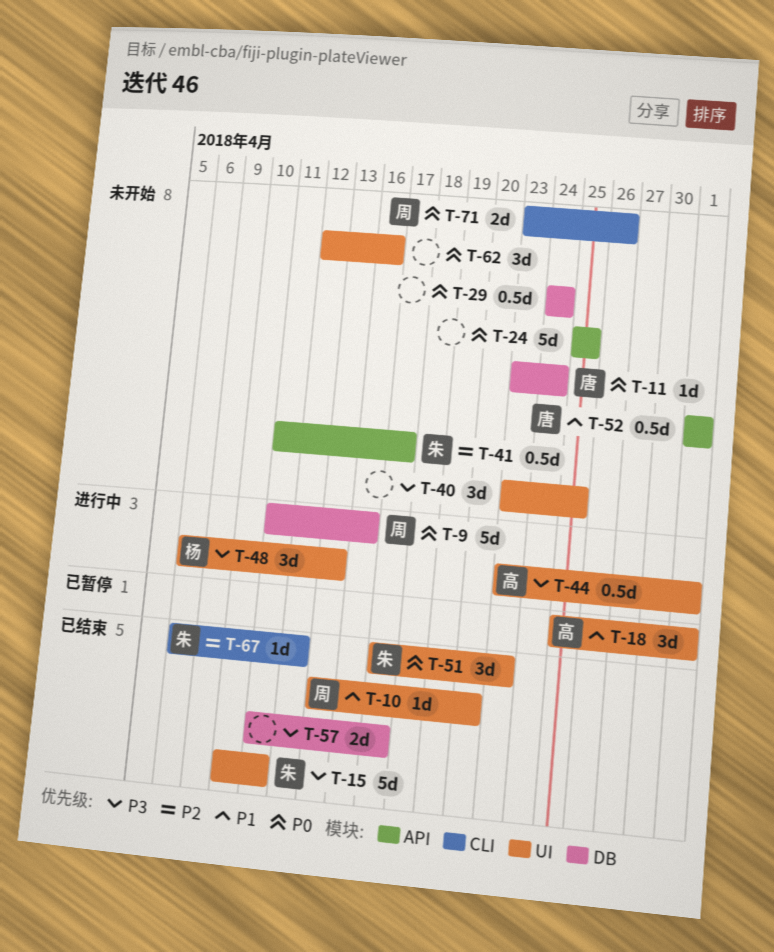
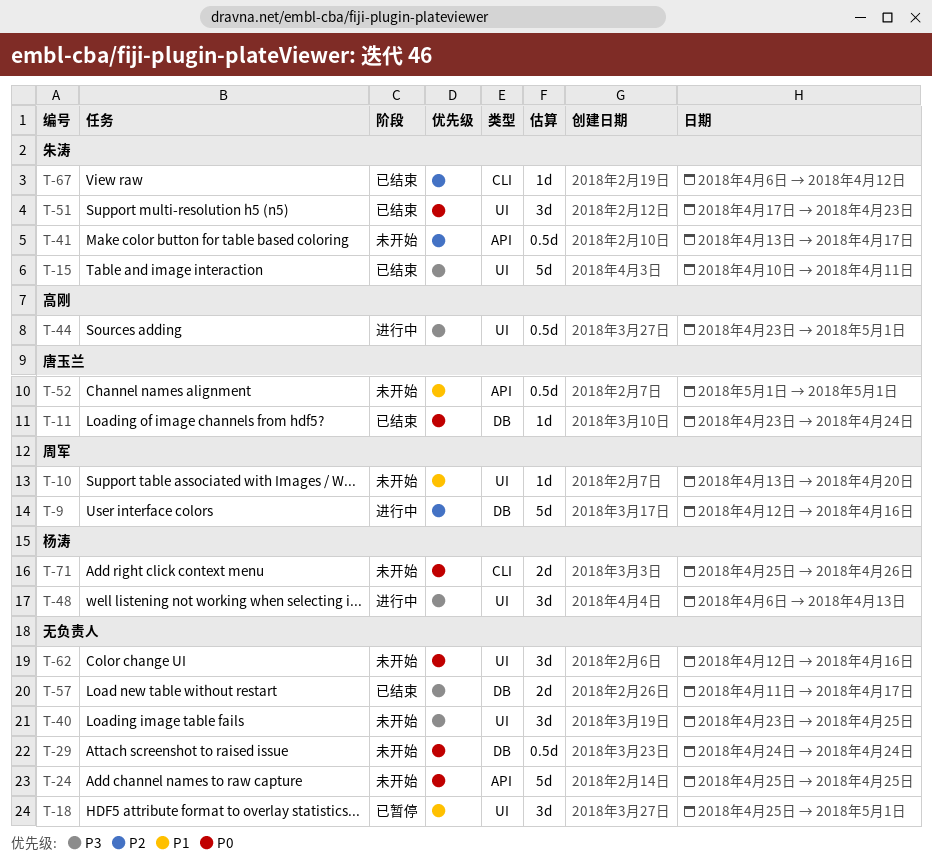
T-9, priority: P0 -> P2
T-9, start: Apr 11 -> Apr 12
T-10, status: 已结束 -> 未开始
T-11, status: 未开始 -> 已结束
T-18, owner: 高刚 -> none
T-41, start: Apr 11 -> Apr 13
T-71, owner: 周军 -> 杨涛
T-71, start: Apr 23 -> Apr 25

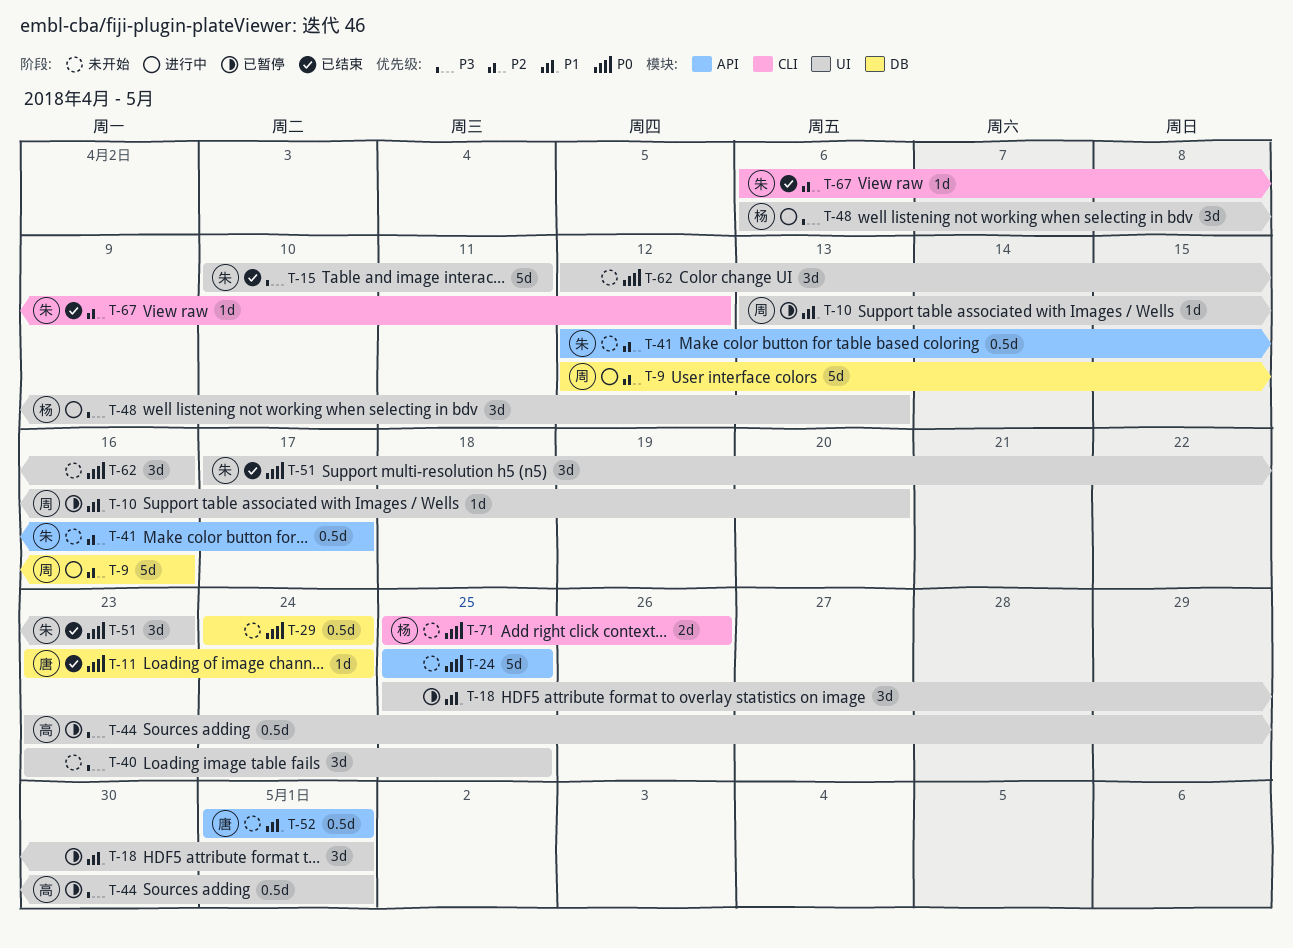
T-10, status: 未开始 -> 已暂停
T-41, start: Apr 13 -> Apr 12
T-44, status: 进行中 -> 已暂停
T-57: present -> none

